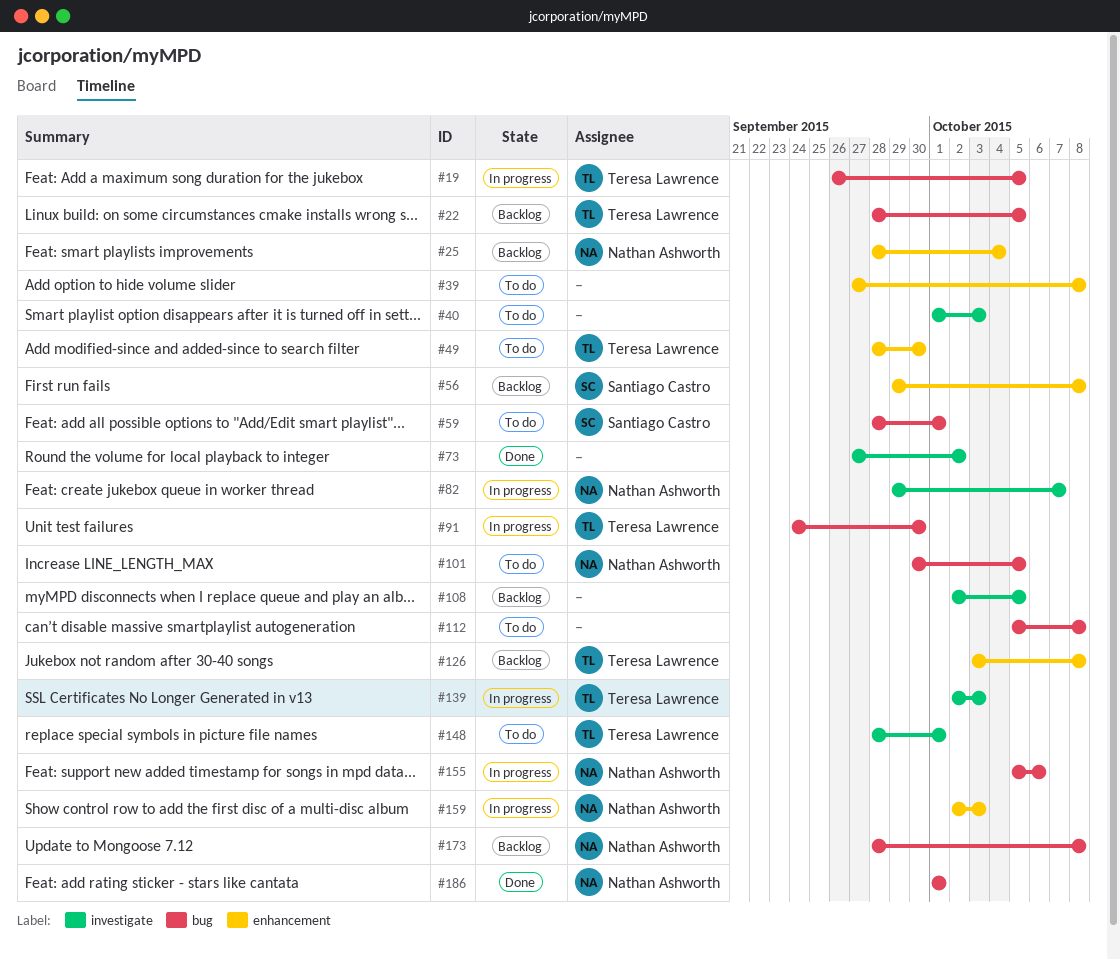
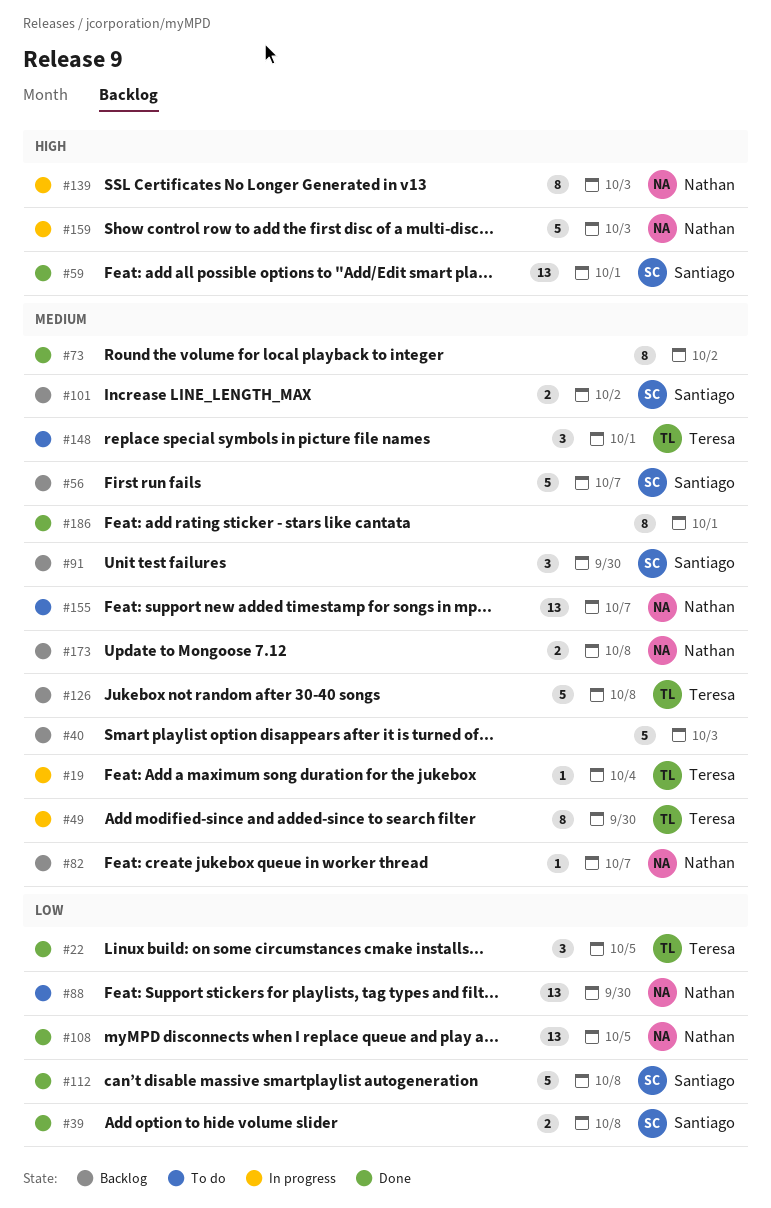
#19, due: Oct 5 -> Oct 4
#22, status: Backlog -> Done
#25: present -> none
#39, status: To do -> Done
#39, owner: none -> Santiago Castro
#40, status: To do -> Backlog
#49, status: To do -> In progress
#56, due: Oct 8 -> Oct 7
#59, status: To do -> Done
#82, status: In progress -> Backlog
#88: none -> present
#91, status: In progress -> Backlog
#91, owner: Teresa Lawrence -> Santiago Castro
#101, status: To do -> Backlog
#101, owner: Nathan Ashworth -> Santiago Castro
#101, due: Oct 5 -> Oct 2
#108, status: Backlog -> Done
#108, owner: none -> Nathan Ashworth
#112, status: To do -> Done
#112, owner: none -> Santiago Castro
#139, owner: Teresa Lawrence -> Nathan Ashworth
#155, status: In progress -> To do
#155, due: Oct 6 -> Oct 7
#186, owner: Nathan Ashworth -> none

